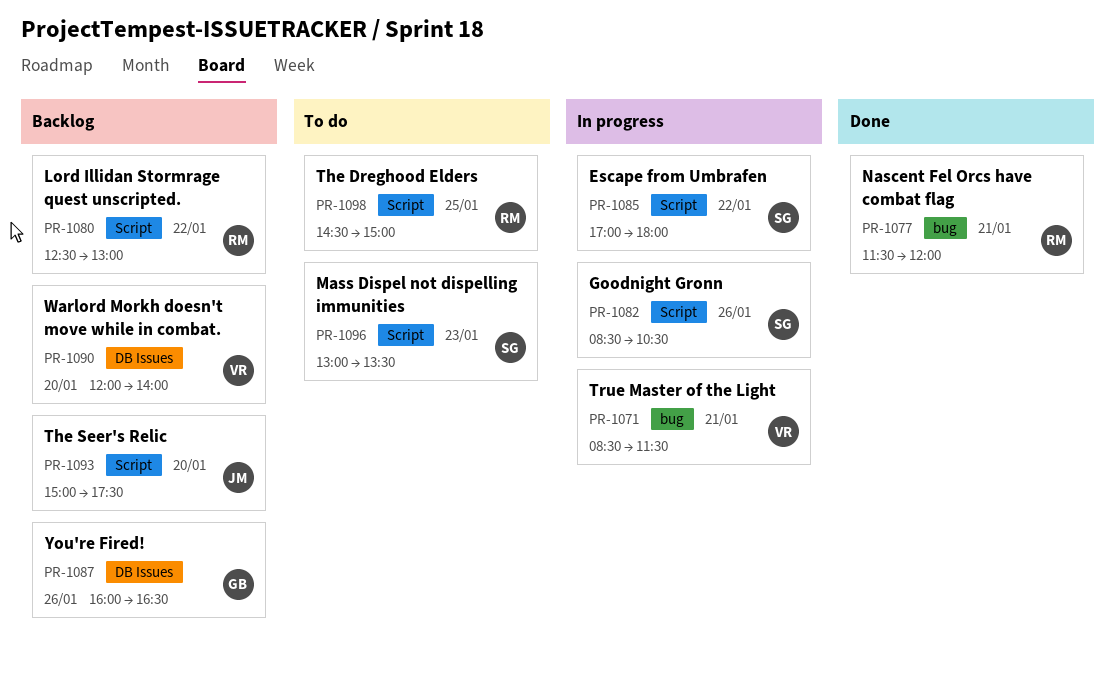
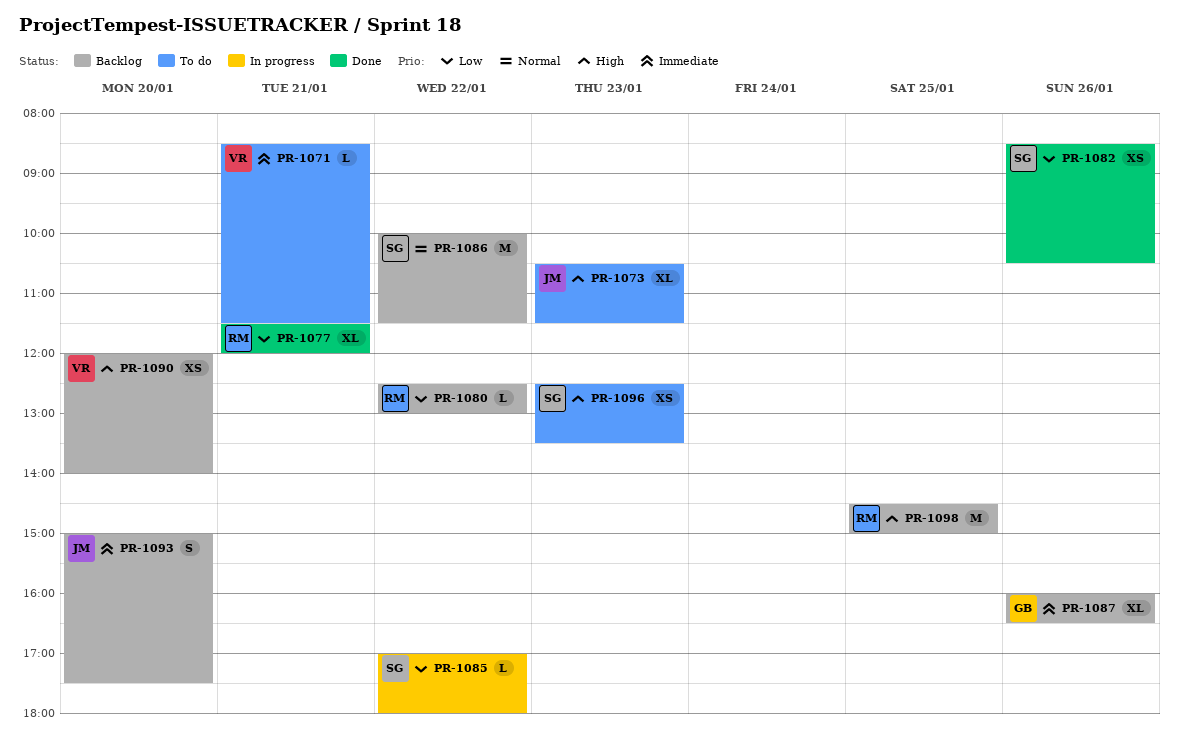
PR-1071, status: In progress -> To do
PR-1073: none -> present
PR-1082, status: In progress -> Done
PR-1086: none -> present
PR-1096, begins: 13:00 -> 12:30
PR-1098, status: To do -> Backlog

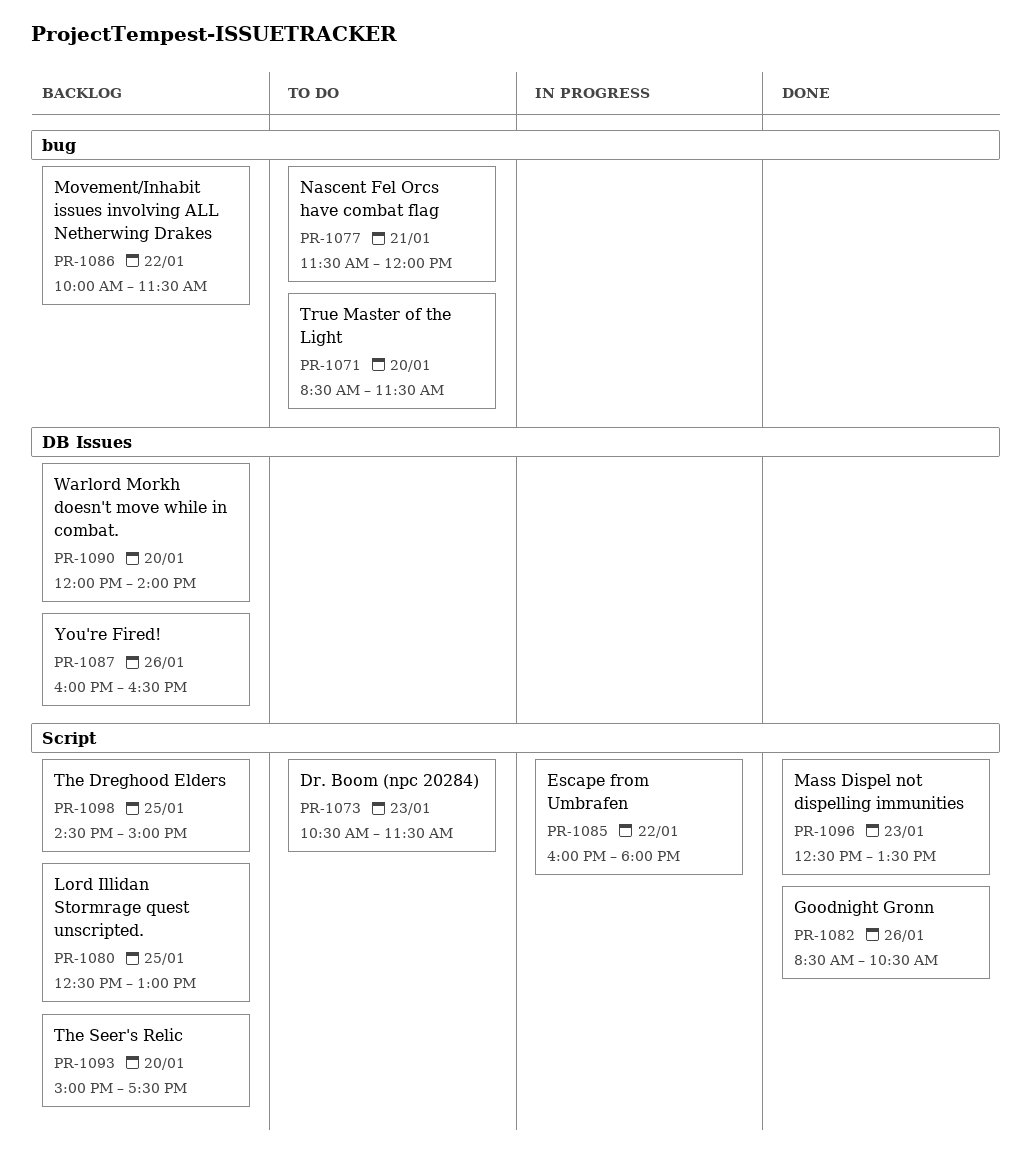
PR-1071, day: Jan 21 -> Jan 20
PR-1077, status: Done -> To do
PR-1080, day: Jan 22 -> Jan 25
PR-1085, begins: 17:00 -> 16:00
PR-1096, status: To do -> Done

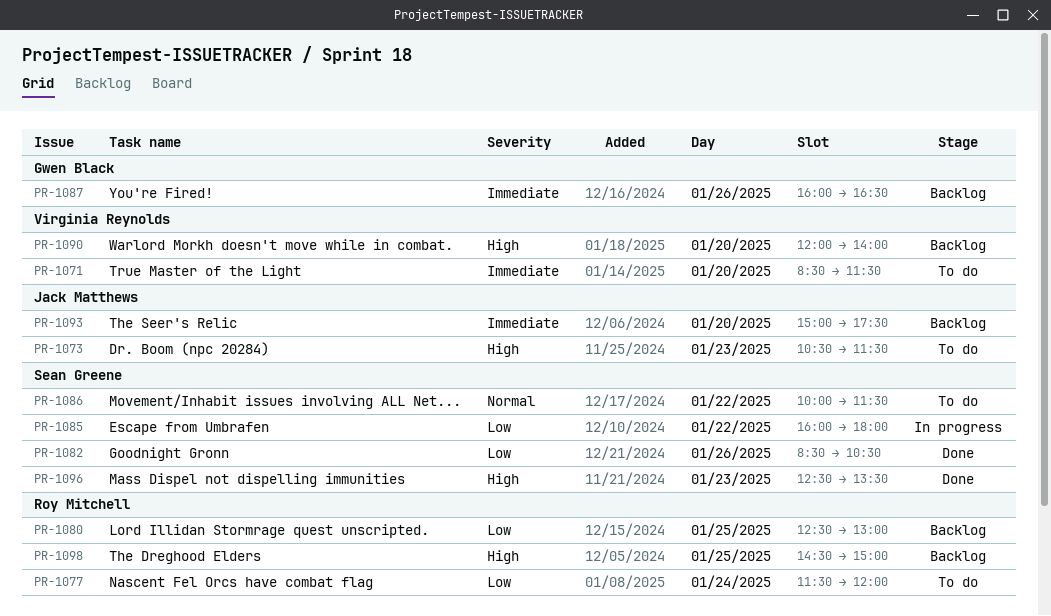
PR-1077, day: Jan 21 -> Jan 24
PR-1086, status: Backlog -> To do

